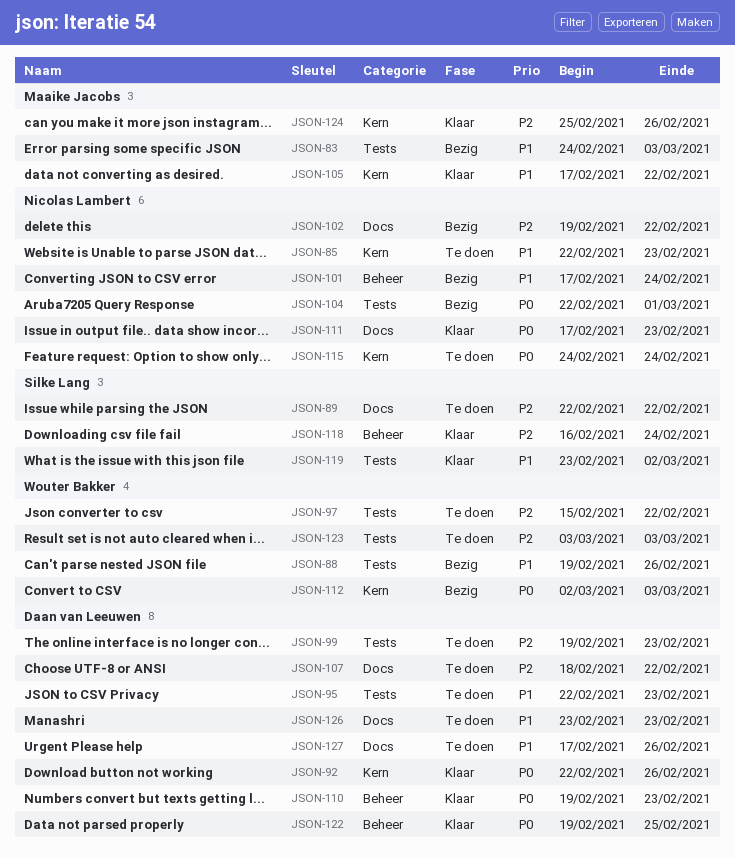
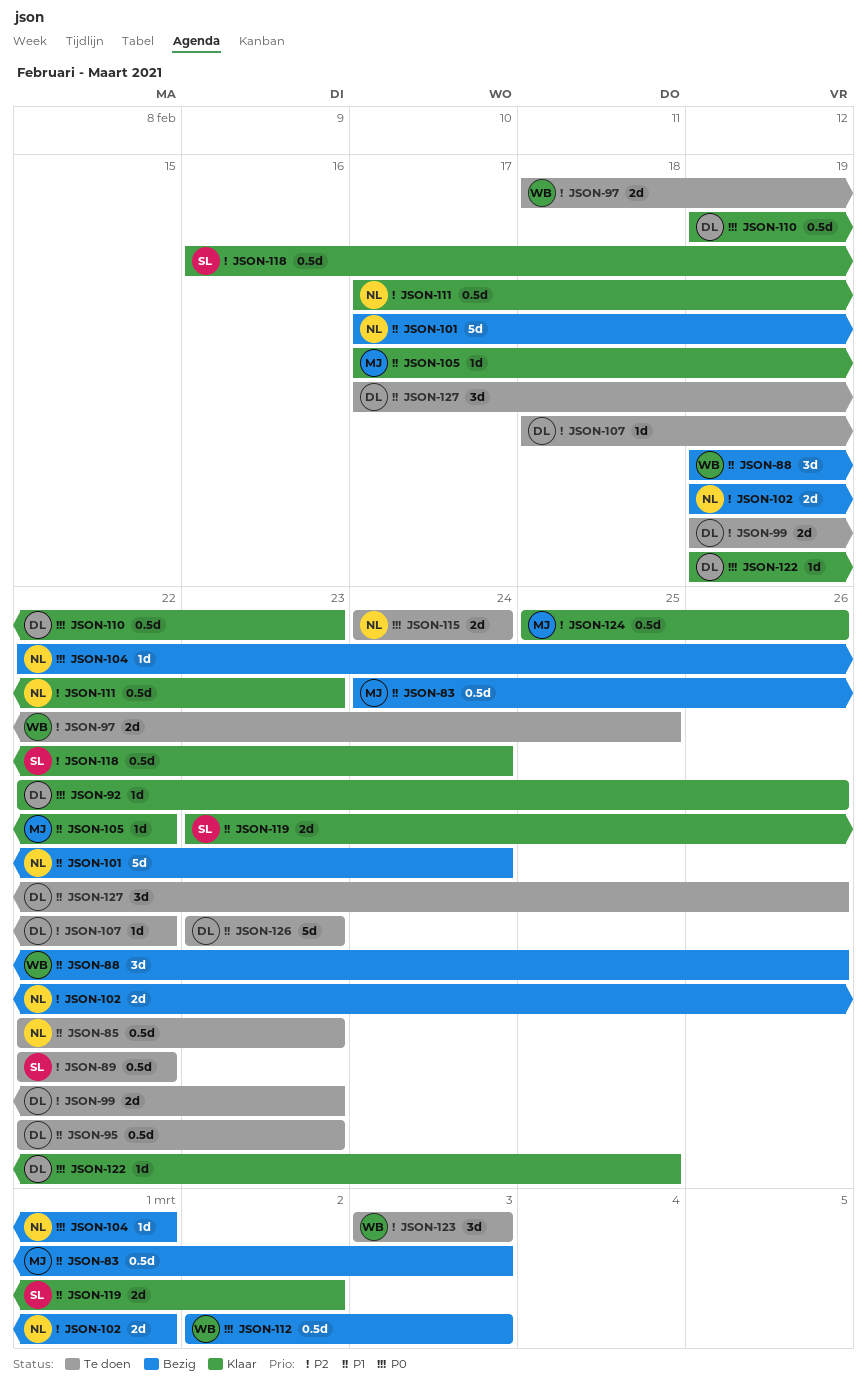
JSON-97, start: Feb 15 -> Feb 18
JSON-97, due: Feb 22 -> Feb 25
JSON-102, due: Feb 22 -> Mar 1
JSON-111, priority: P0 -> P2

